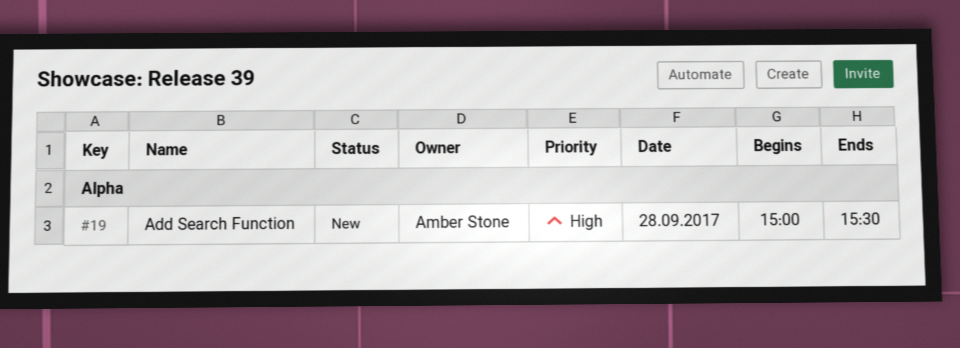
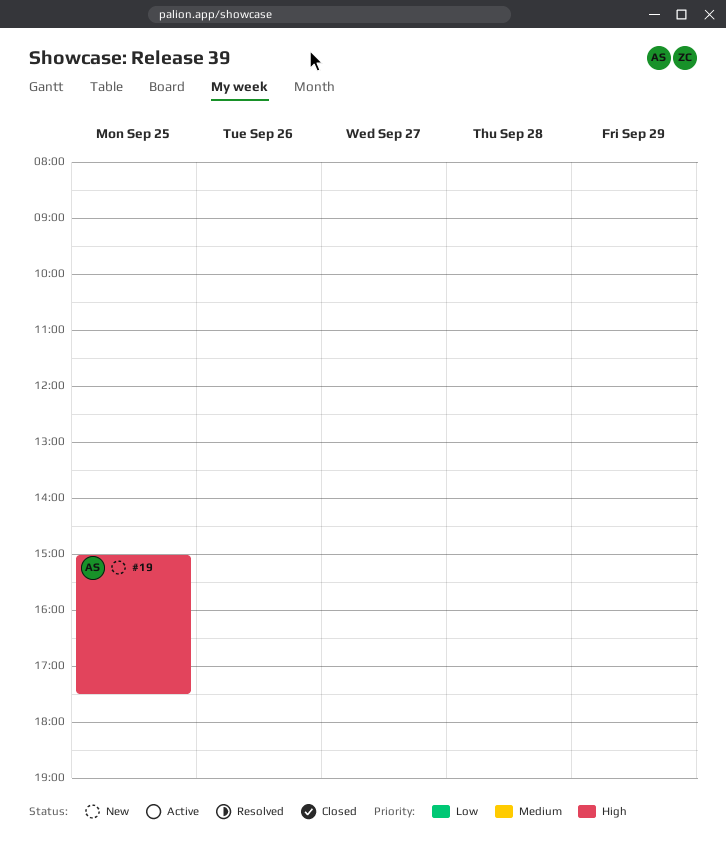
#19, day: Sep 28 -> Sep 25
#19, ends: 15:30 -> 17:30

